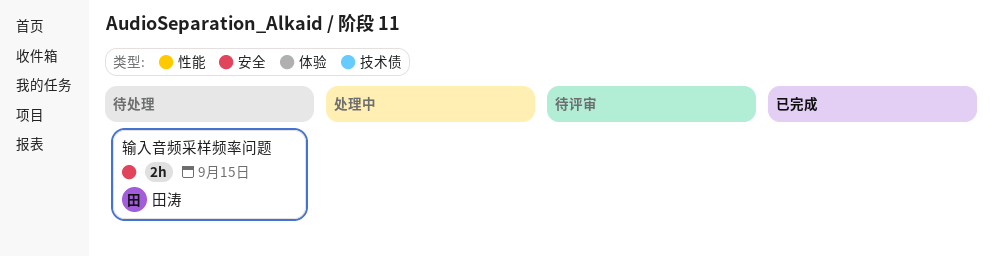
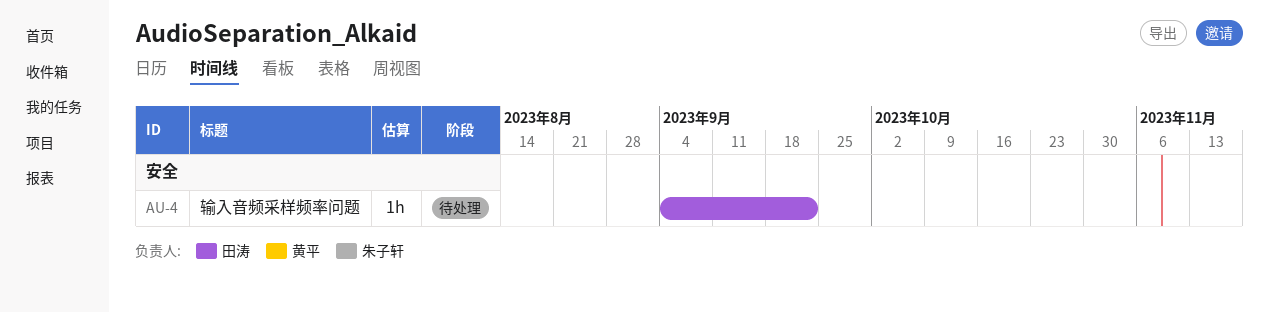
输入音频采样频率问题, estimate: 2h -> 1h
输入音频采样频率问题, due: Sep 15 -> Sep 22

